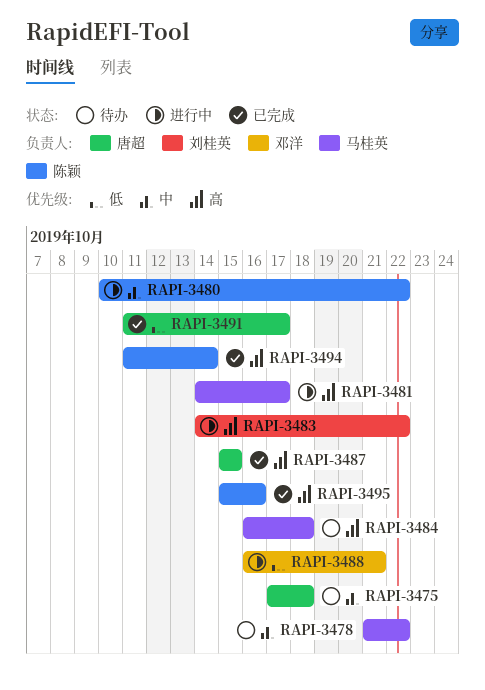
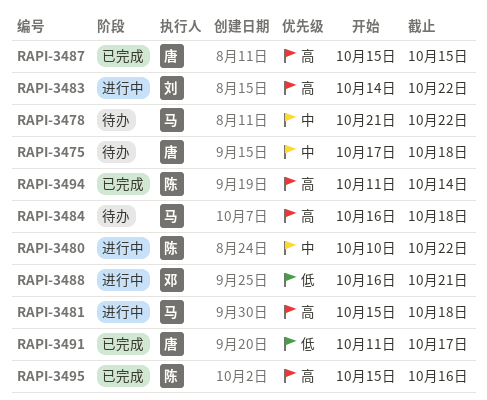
RAPI-3481, start: Oct 14 -> Oct 15
RAPI-3481, due: Oct 17 -> Oct 18

